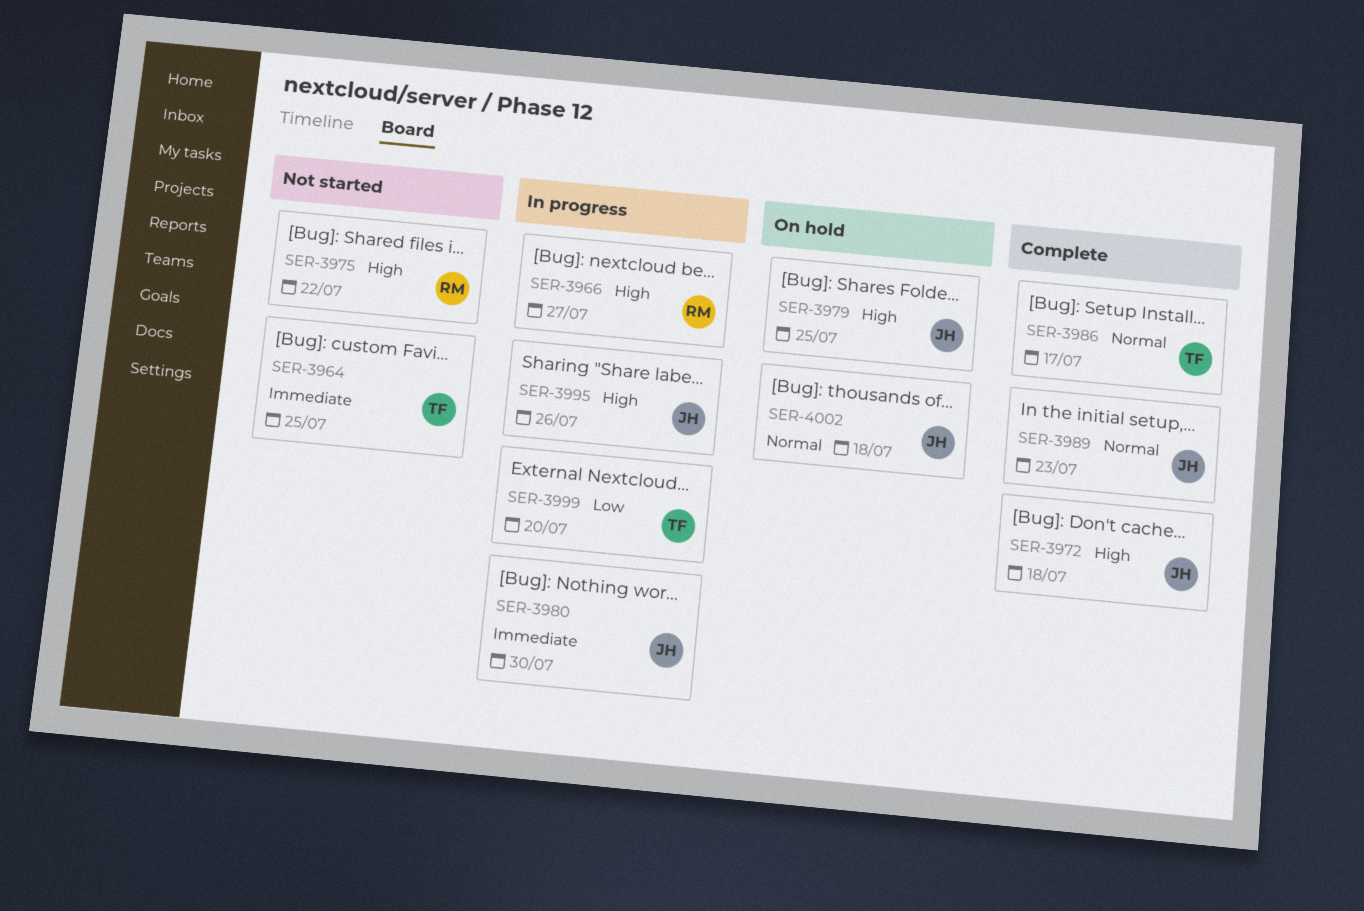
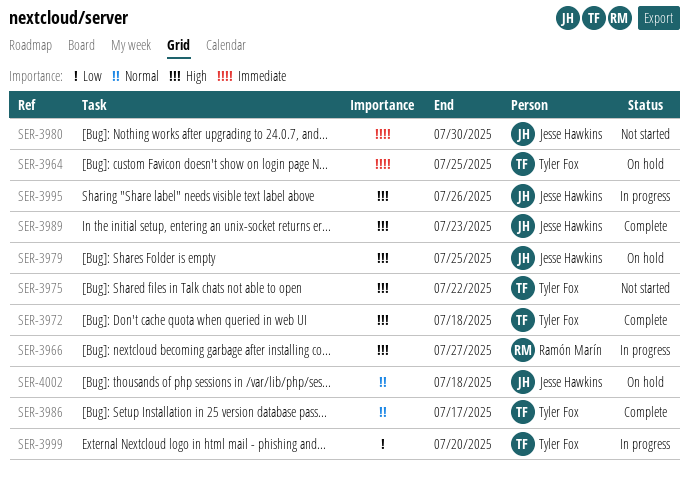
SER-3964, status: Not started -> On hold
SER-3972, owner: Jesse Hawkins -> Tyler Fox
SER-3975, owner: Ramón Marín -> Tyler Fox
SER-3980, status: In progress -> Not started
SER-3989, priority: Normal -> High

